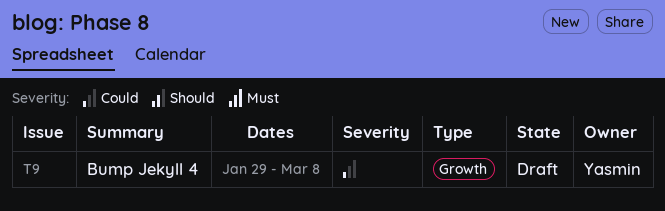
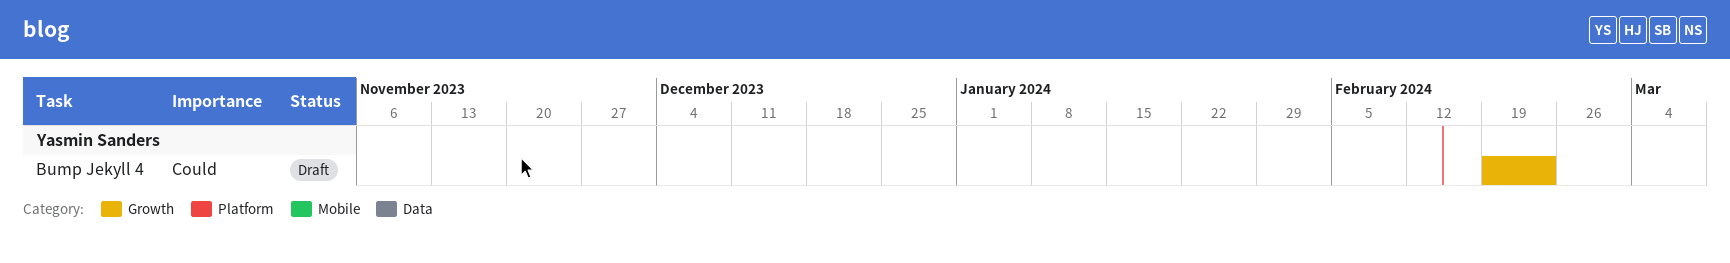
Bump Jekyll 4, start: Jan 29 -> Feb 19
Bump Jekyll 4, due: Mar 8 -> Feb 23

